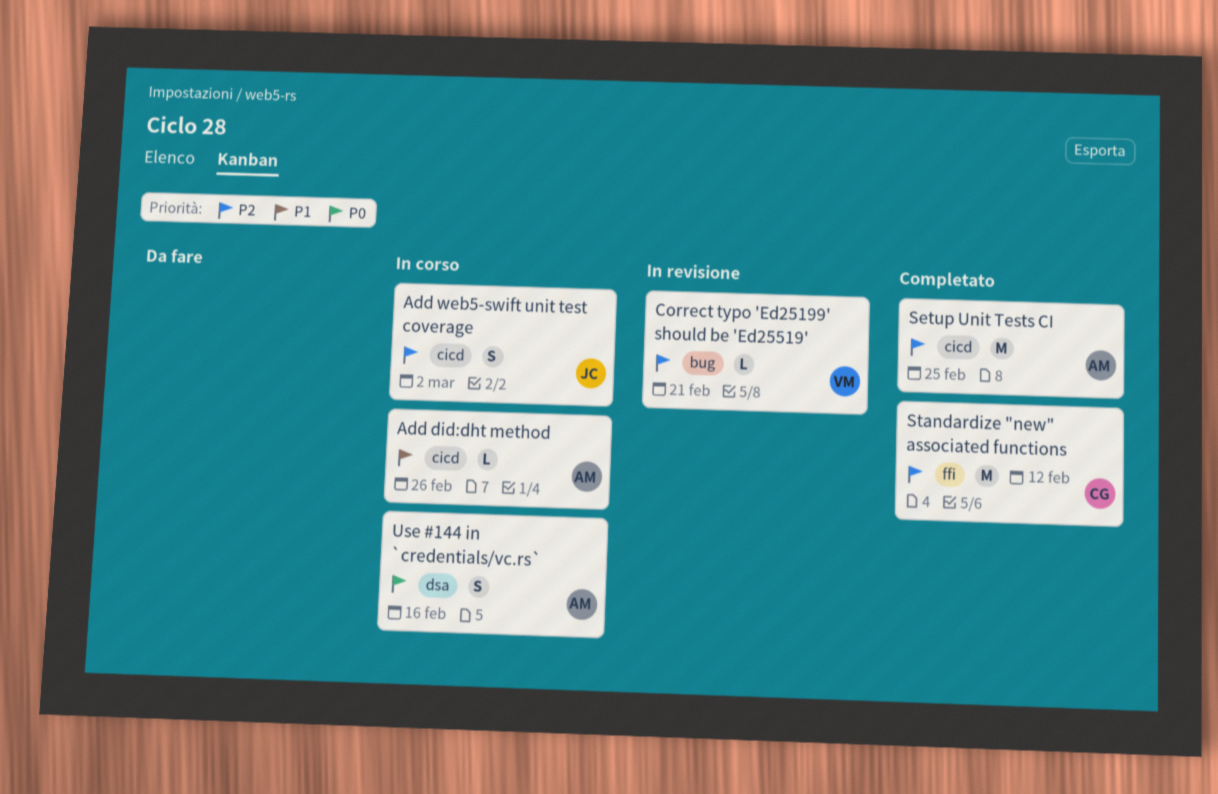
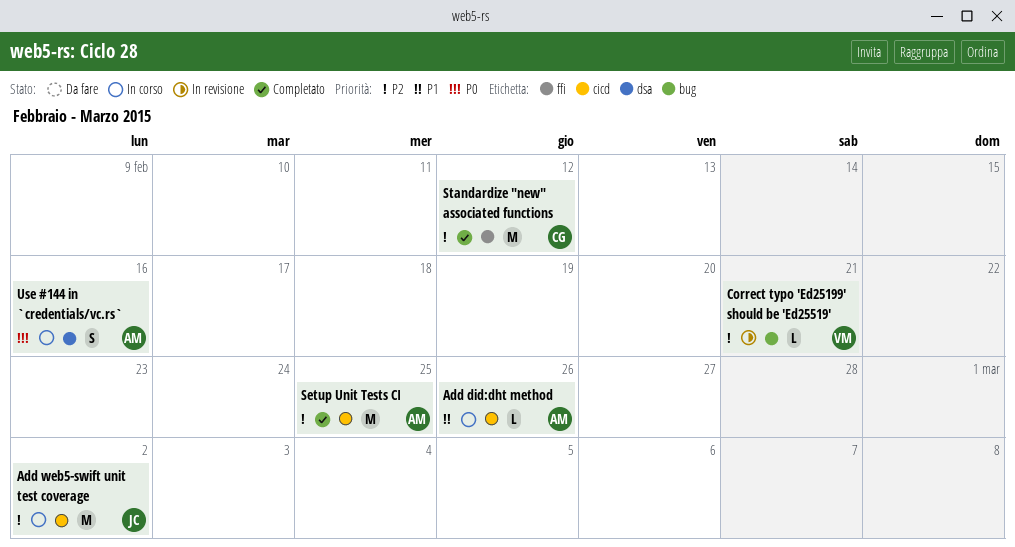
Add web5-swift unit test coverage, estimate: S -> M

